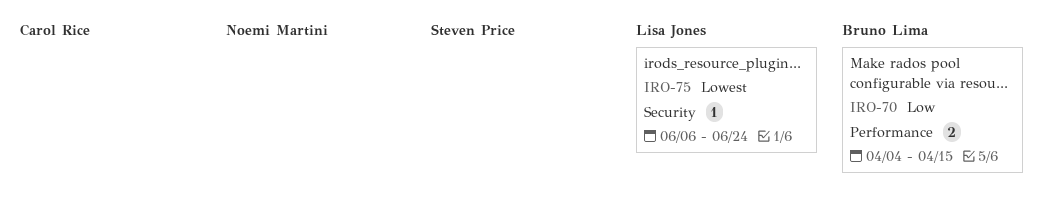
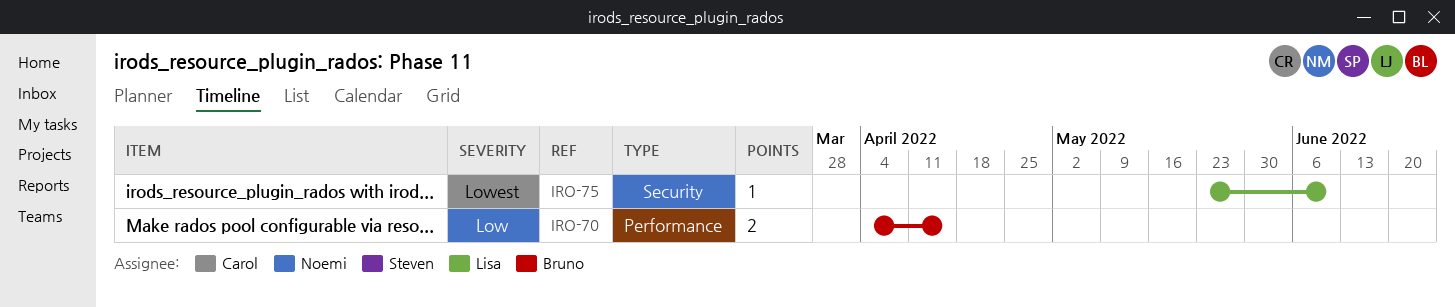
IRO-75, start: Jun 6 -> May 23
IRO-75, due: Jun 24 -> Jun 10

